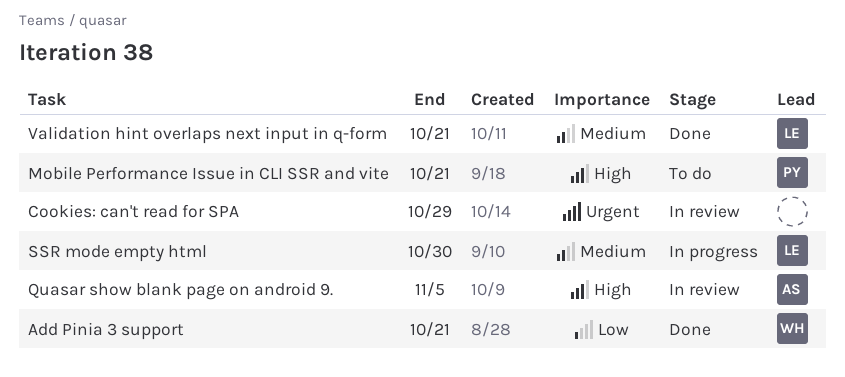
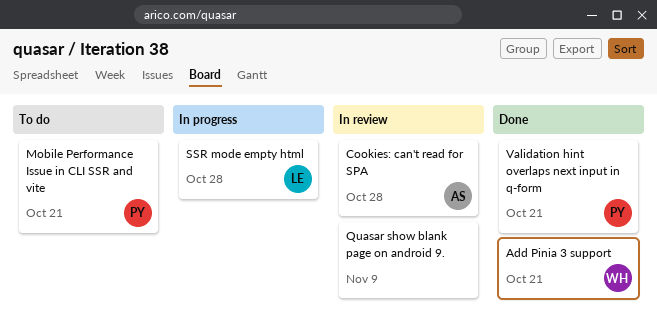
Cookies: can't read for SPA, owner: none -> AS
Cookies: can't read for SPA, due: Oct 29 -> Oct 28
Quasar show blank page on android 9., owner: AS -> none
Quasar show blank page on android 9., due: Nov 5 -> Nov 9
SSR mode empty html, due: Oct 30 -> Oct 28
Validation hint overlaps next input in q-form, owner: LE -> PY

